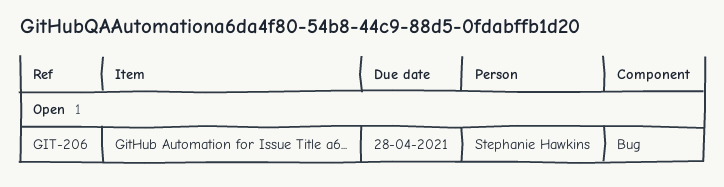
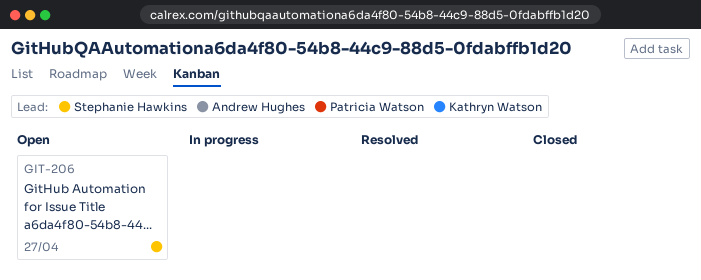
GIT-206, due: Apr 28 -> Apr 27

